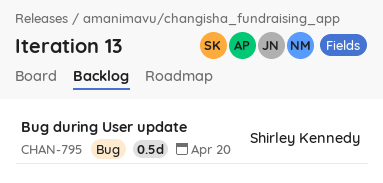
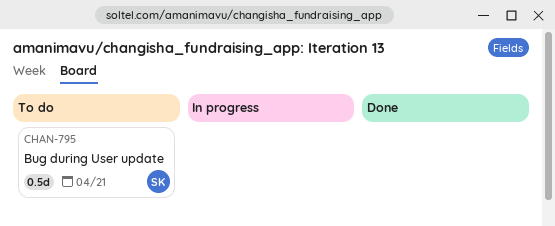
CHAN-795, due: Apr 20 -> Apr 21

